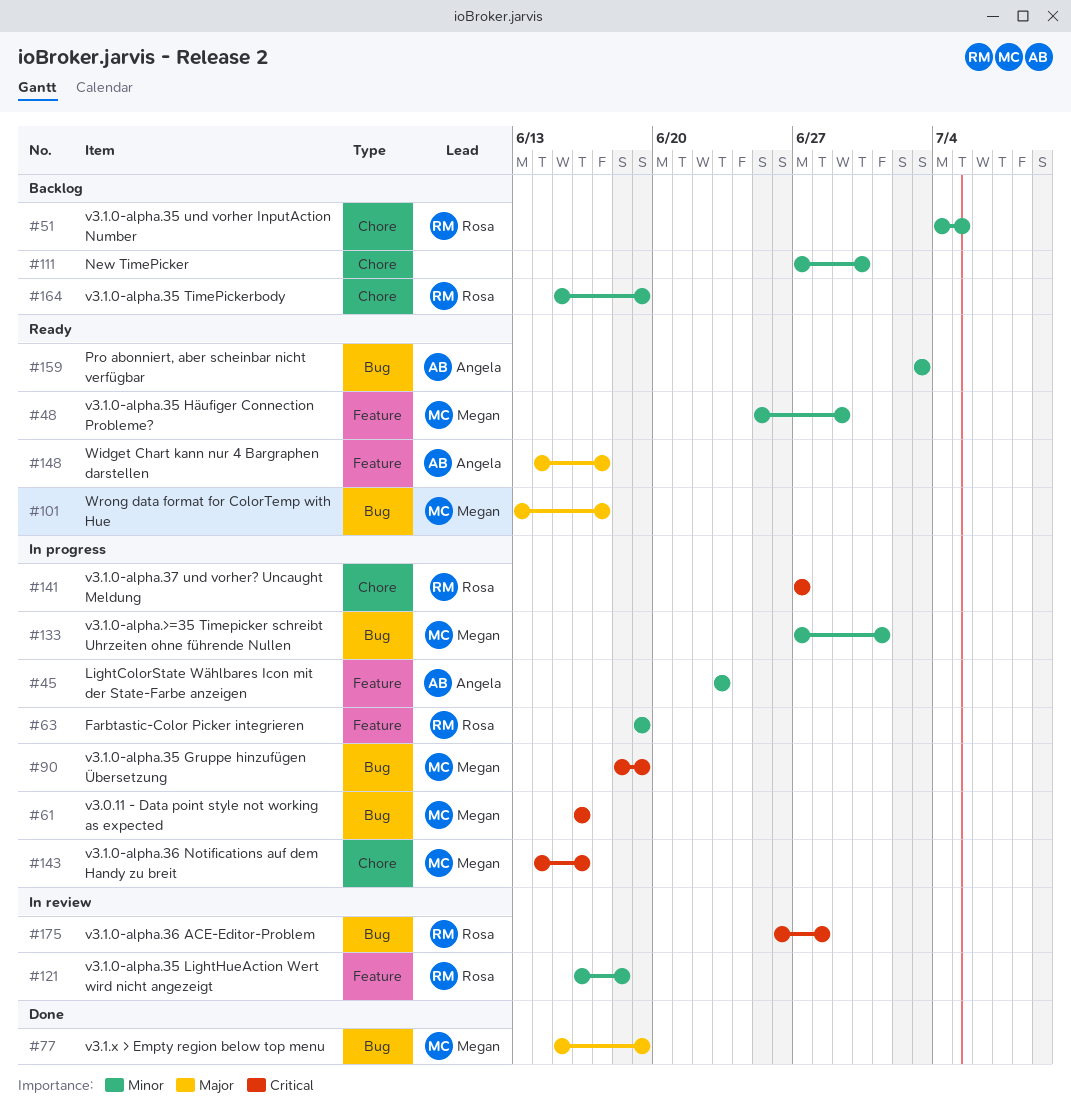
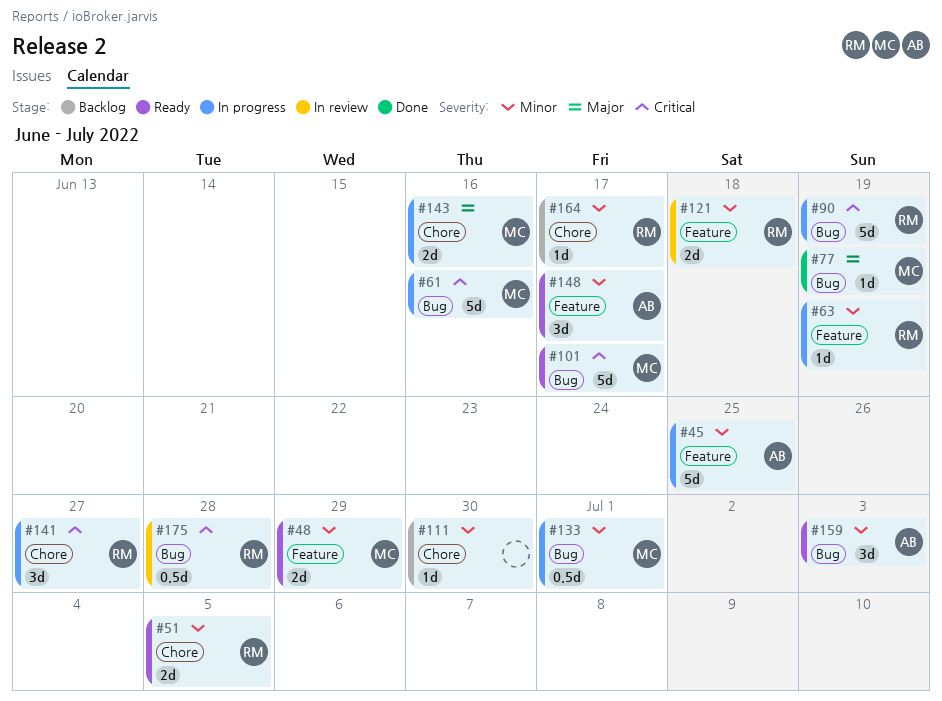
#45, due: Jun 23 -> Jun 25
#51, status: Backlog -> Ready
#90, owner: Megan -> Rosa
#101, priority: Major -> Critical
#143, priority: Critical -> Major
#148, priority: Major -> Minor
#164, due: Jun 19 -> Jun 17

